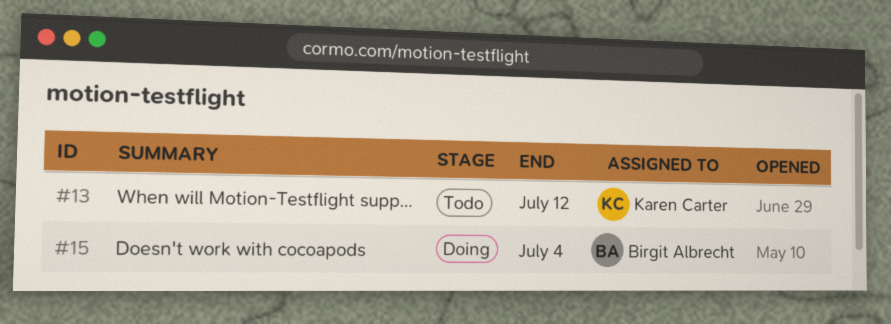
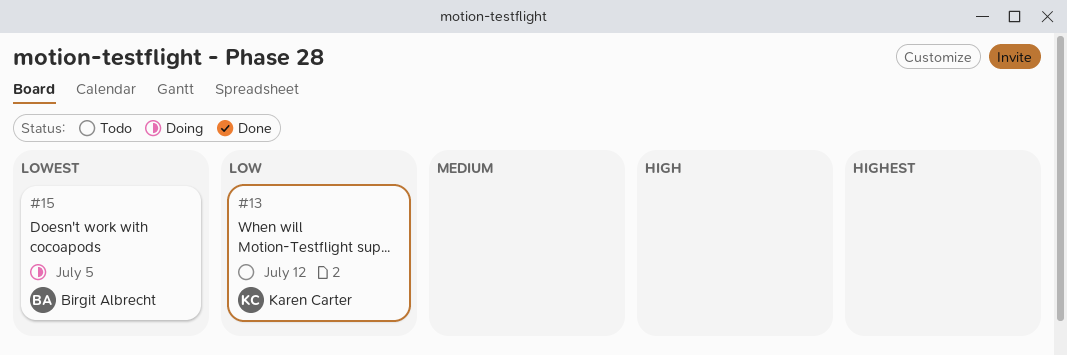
#15, due: Jul 4 -> Jul 5

